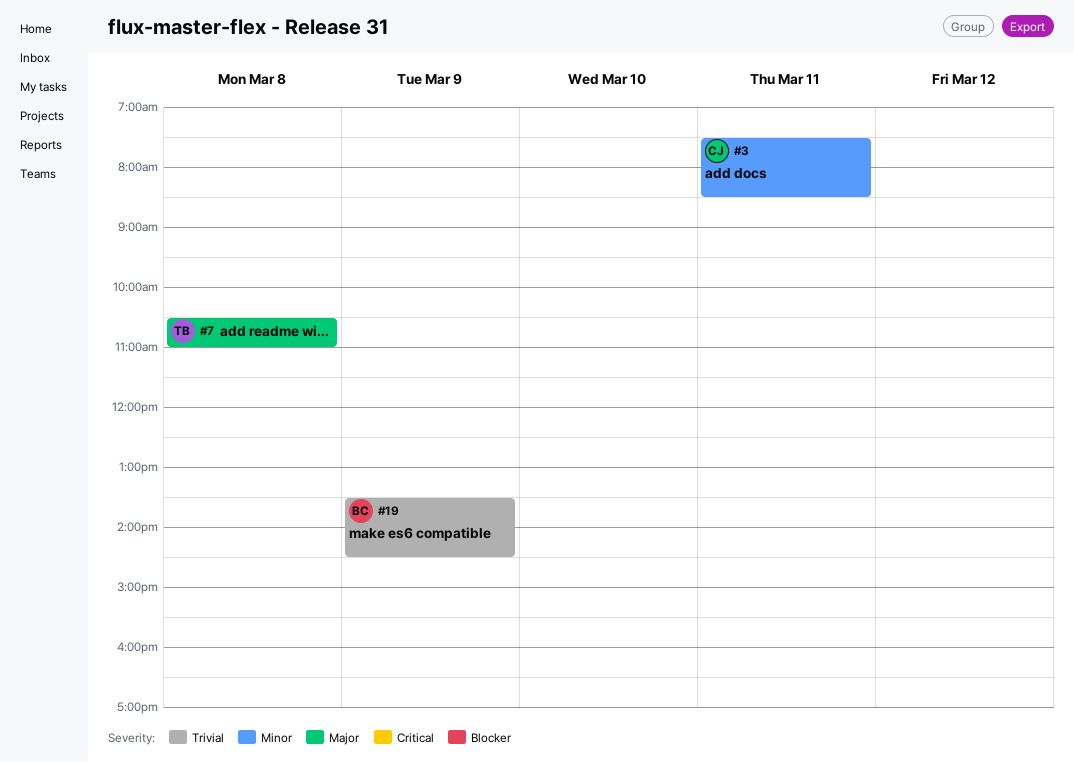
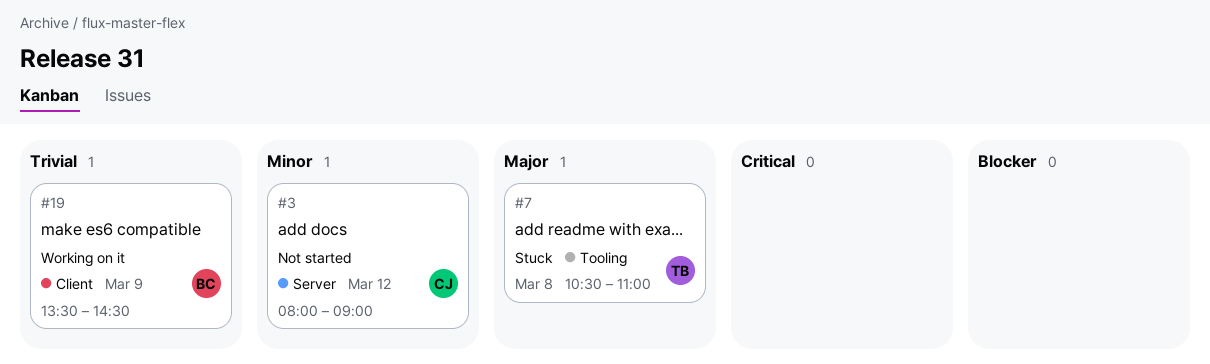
#3, day: Mar 11 -> Mar 12
#3, begins: 07:30 -> 08:00
#3, ends: 08:30 -> 09:00

